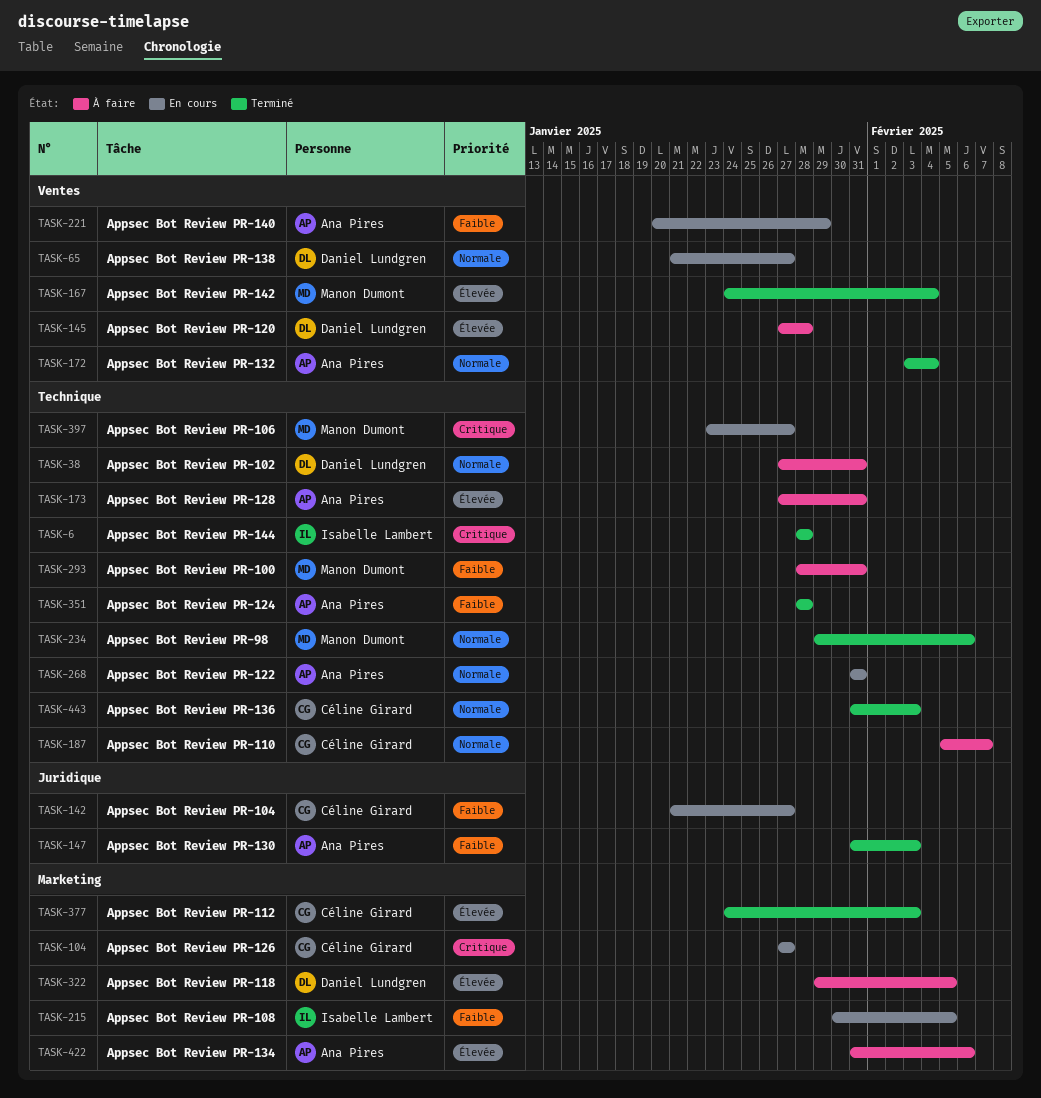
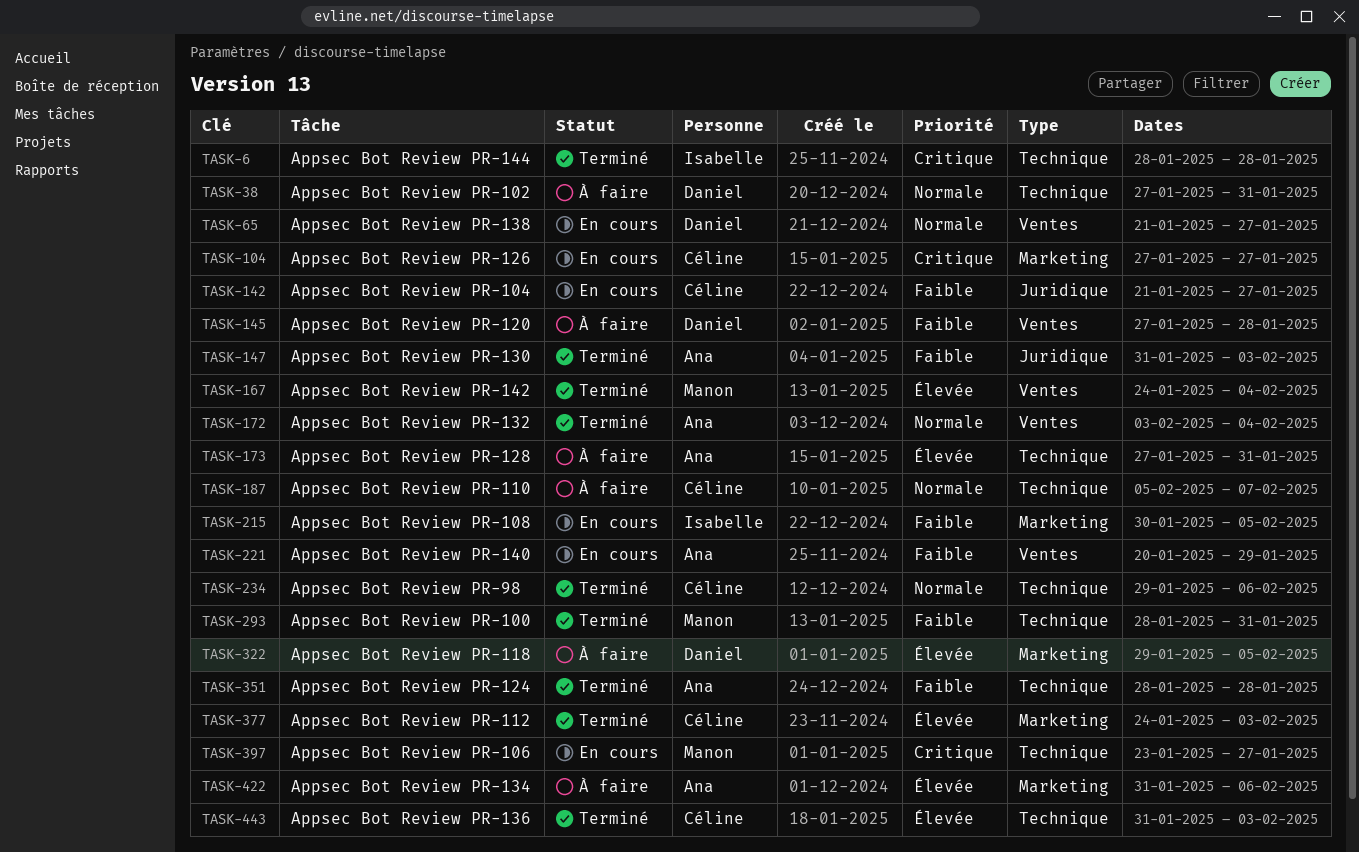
TASK-145, priority: Élevée -> Faible
TASK-234, owner: Manon Dumont -> Céline Girard
TASK-268: present -> none
TASK-293, status: À faire -> Terminé
TASK-443, priority: Normale -> Élevée

